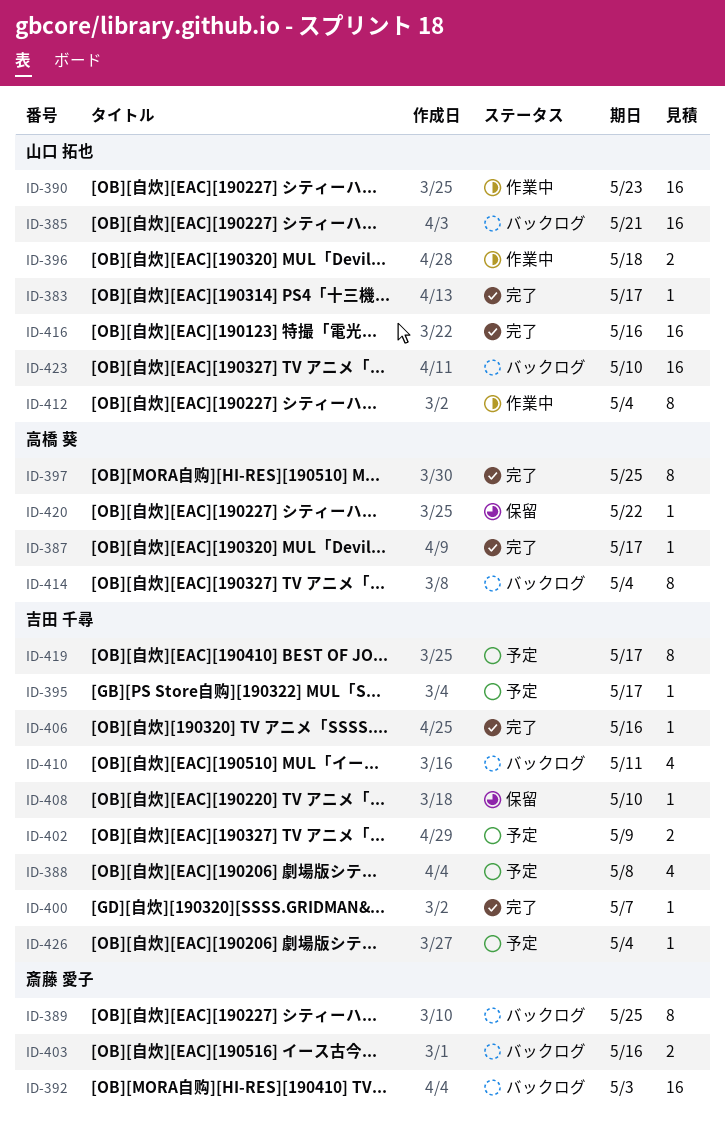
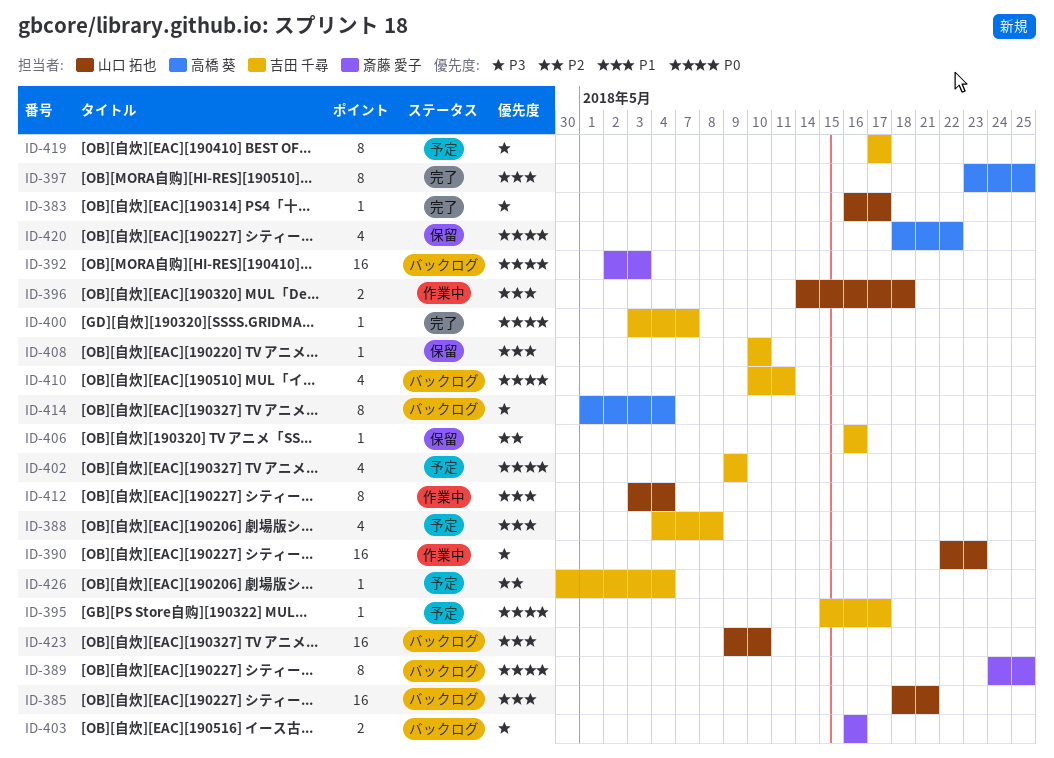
ID-387: present -> none
ID-402, estimate: 2 -> 4
ID-406, status: 完了 -> 保留
ID-416: present -> none
ID-420, estimate: 1 -> 4

